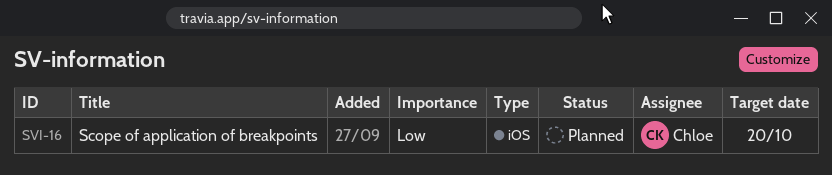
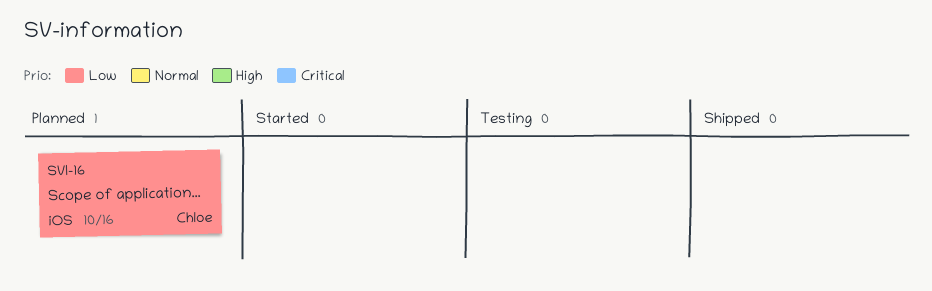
SVI-16, due: Oct 20 -> Oct 16

